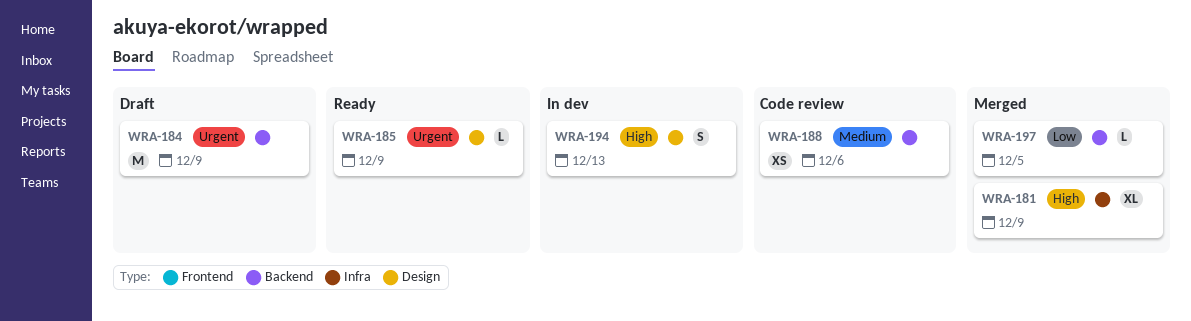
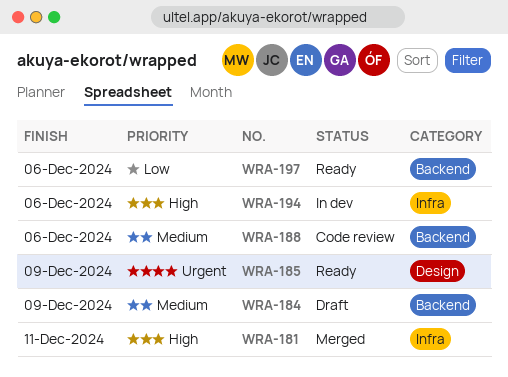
WRA-181, due: Dec 9 -> Dec 11
WRA-184, priority: Urgent -> Medium
WRA-194, label: Design -> Infra
WRA-194, due: Dec 13 -> Dec 6
WRA-197, status: Merged -> Ready
WRA-197, due: Dec 5 -> Dec 6

